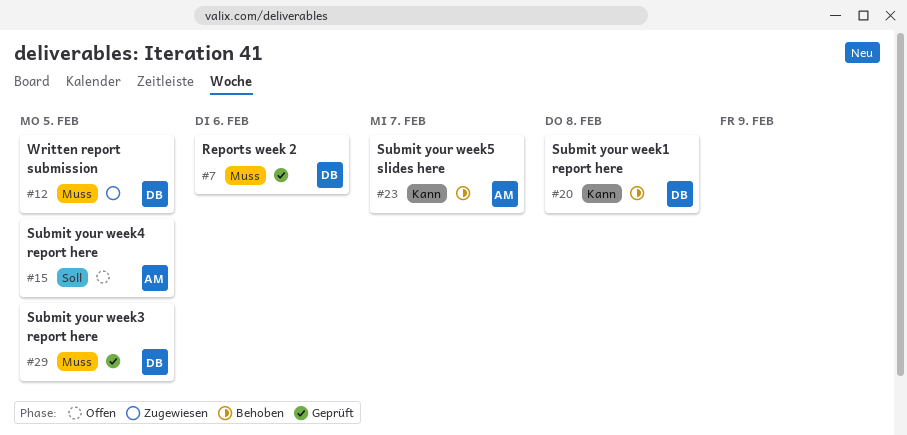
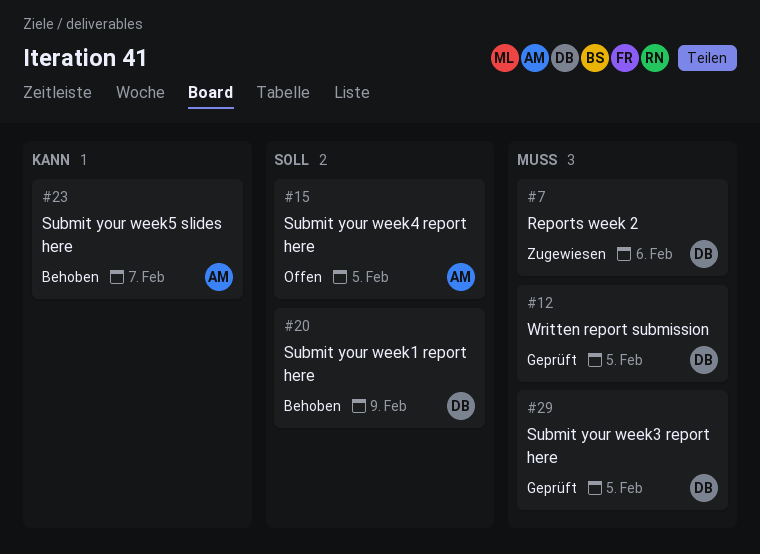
#7, status: Geprüft -> Zugewiesen
#12, status: Zugewiesen -> Geprüft
#20, priority: Kann -> Soll
#20, due: Feb 8 -> Feb 9

